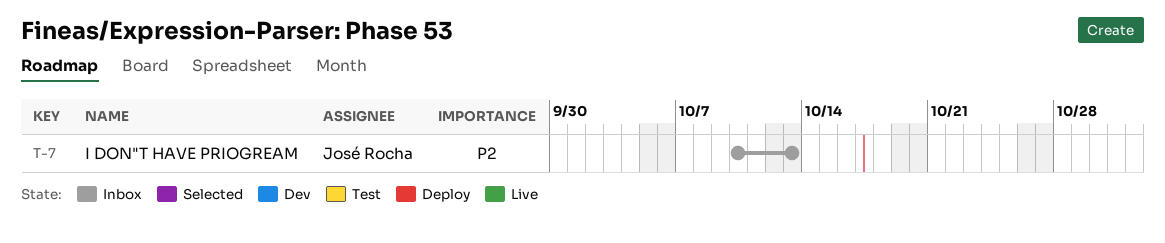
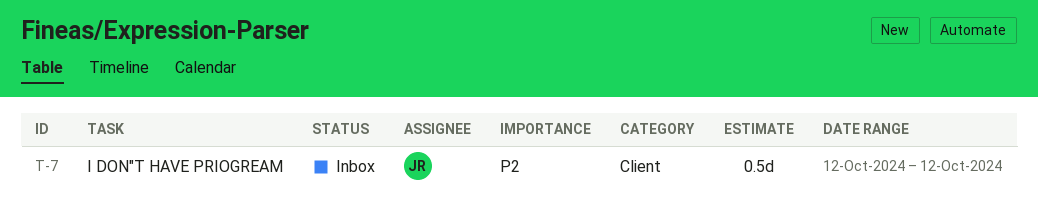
T-7, start: Oct 10 -> Oct 12
T-7, due: Oct 13 -> Oct 12

